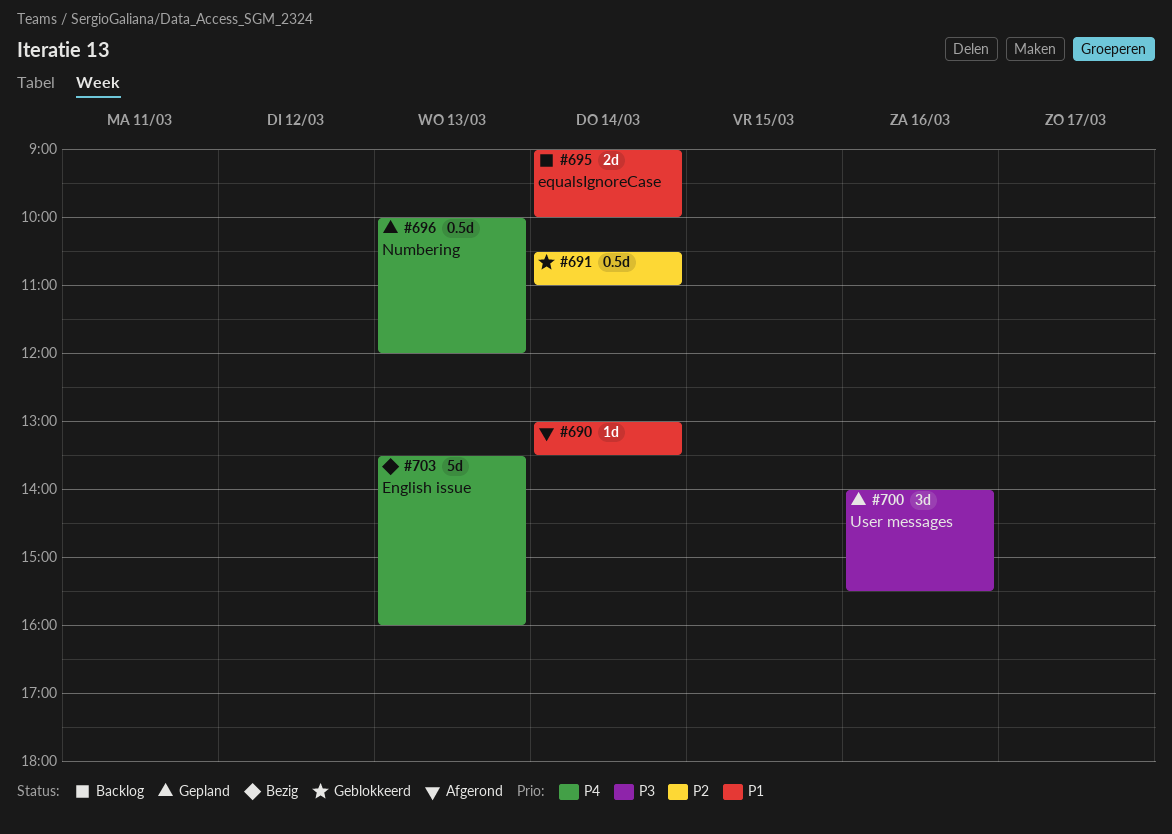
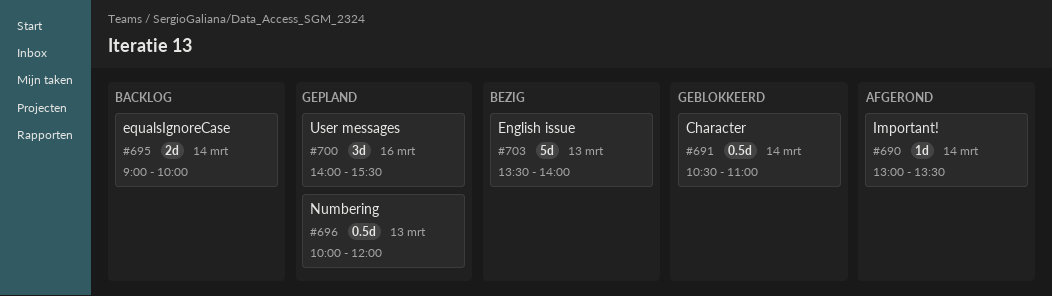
#703, ends: 16:00 -> 14:00

